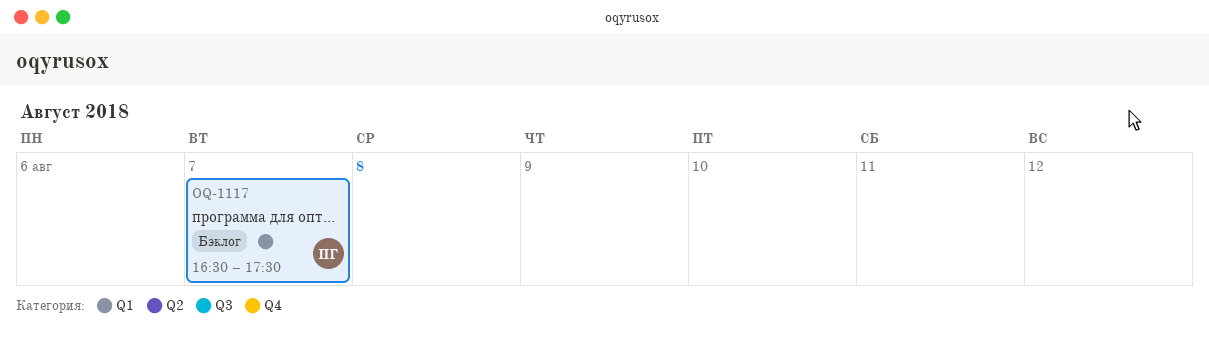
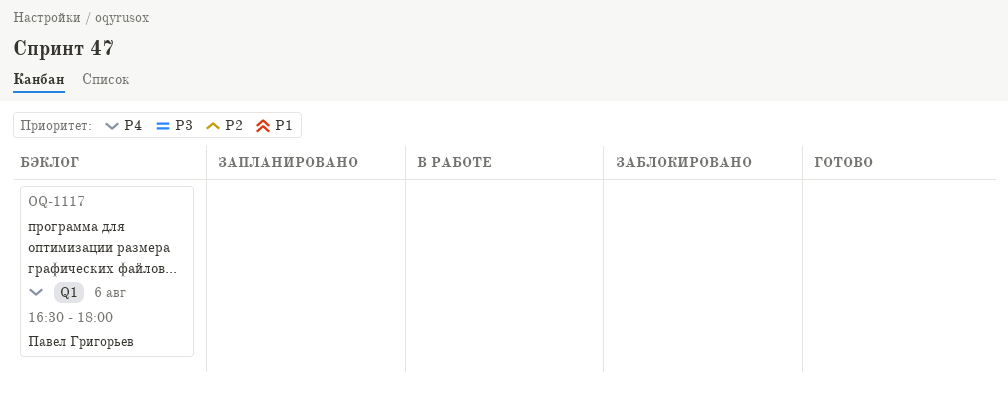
OQ-1117, day: Aug 7 -> Aug 6
OQ-1117, ends: 17:30 -> 18:00

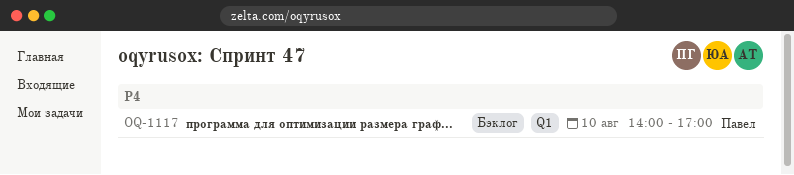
OQ-1117, day: Aug 6 -> Aug 10
OQ-1117, begins: 16:30 -> 14:00
OQ-1117, ends: 18:00 -> 17:00

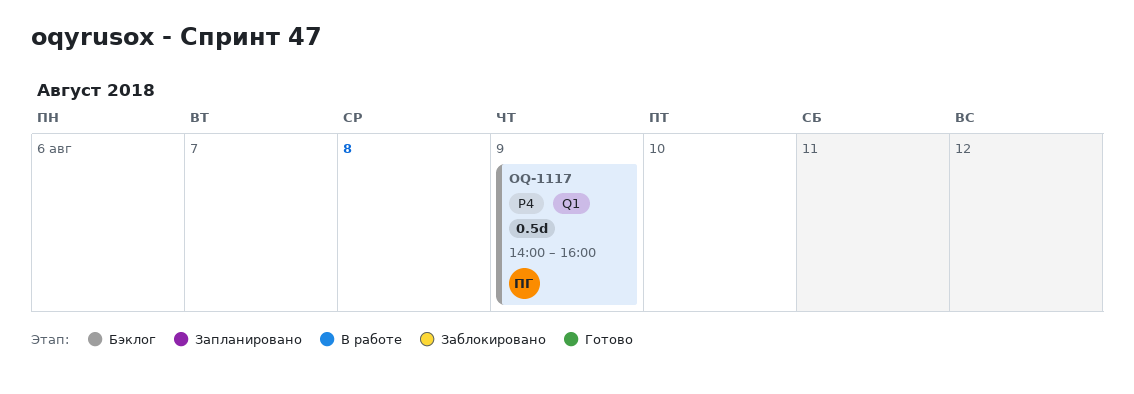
OQ-1117, day: Aug 10 -> Aug 9
OQ-1117, ends: 17:00 -> 16:00

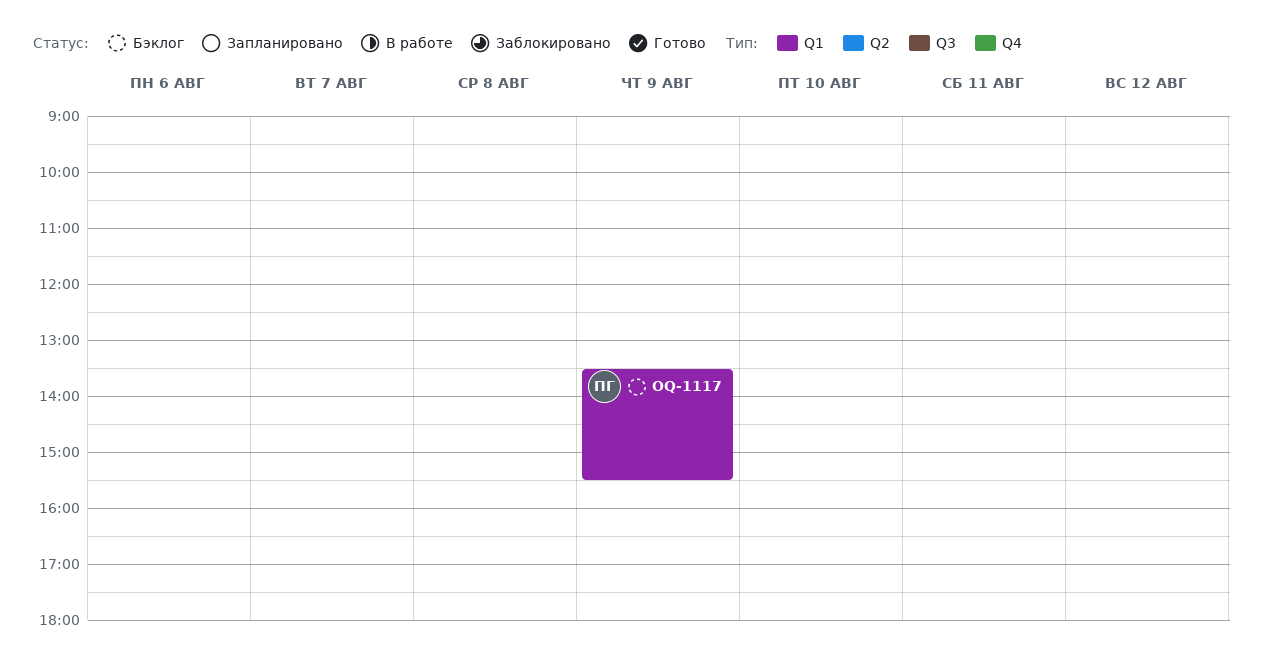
OQ-1117, begins: 14:00 -> 13:30
OQ-1117, ends: 16:00 -> 15:30

